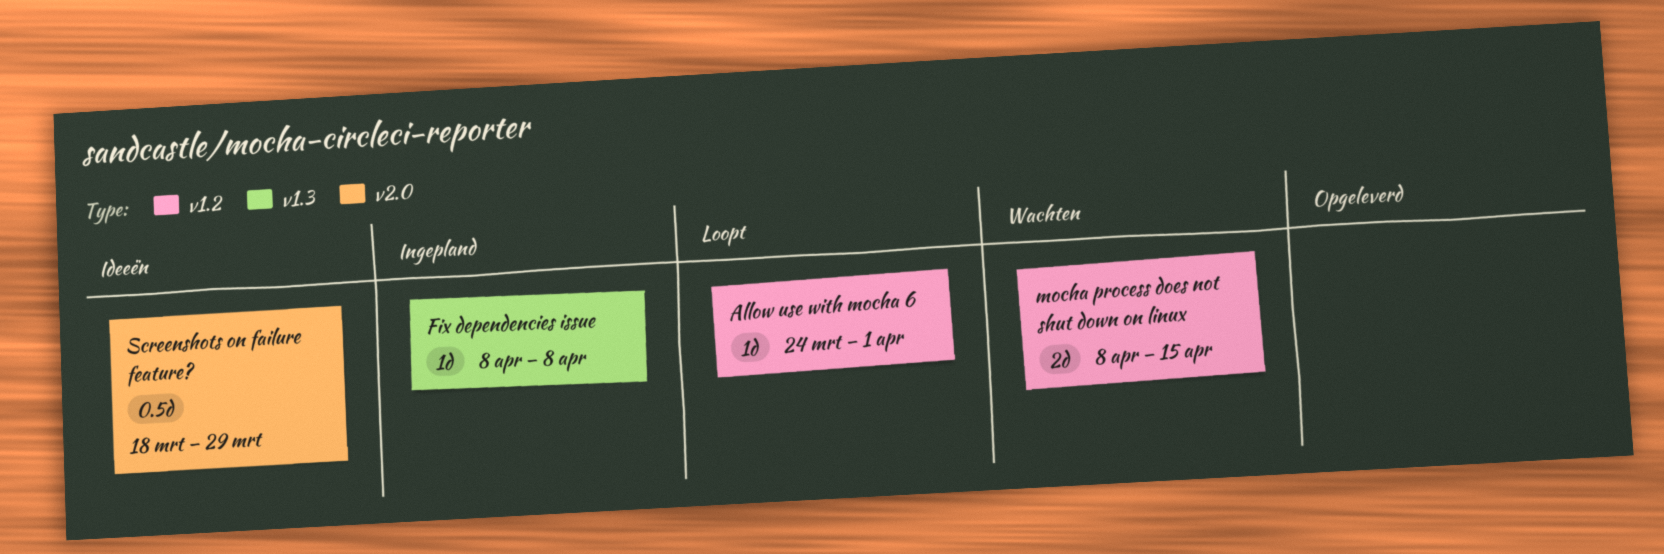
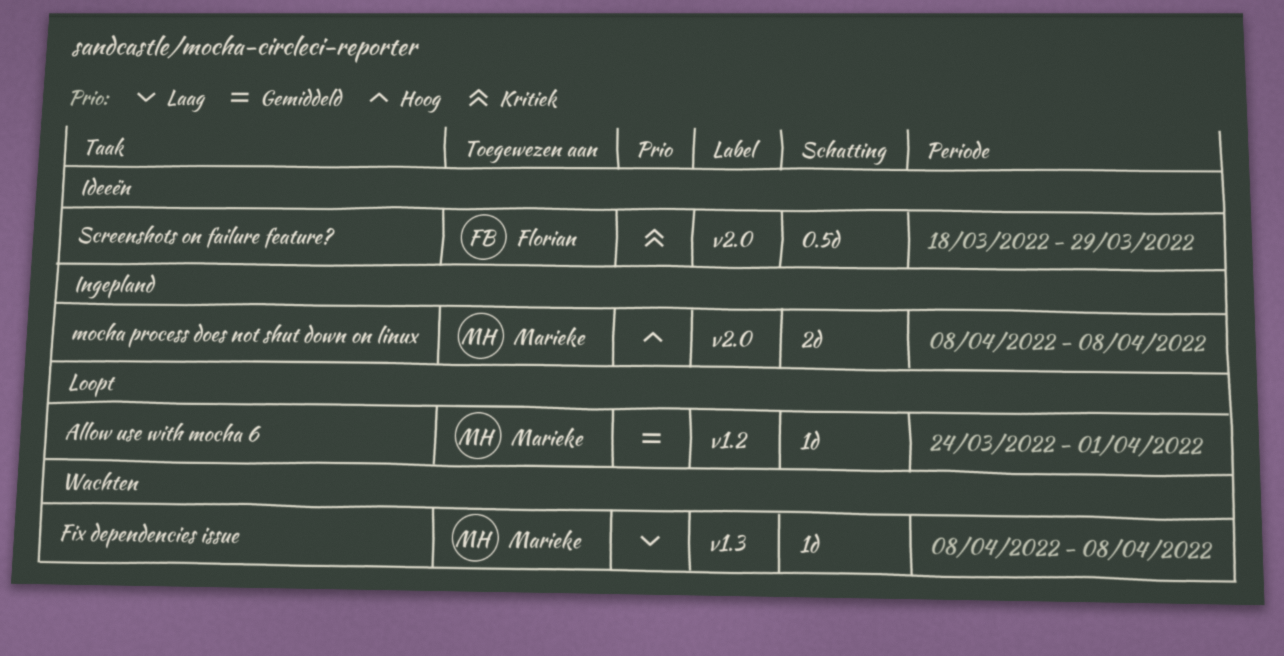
Fix dependencies issue, status: Ingepland -> Wachten
mocha process does not shut down on linux, status: Wachten -> Ingepland
mocha process does not shut down on linux, label: v1.2 -> v2.0
mocha process does not shut down on linux, due: Apr 15 -> Apr 8

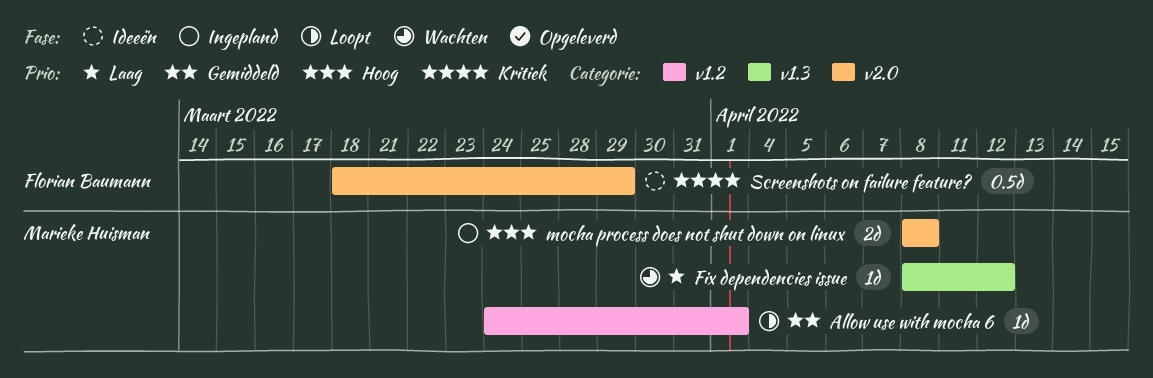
Fix dependencies issue, due: Apr 8 -> Apr 12

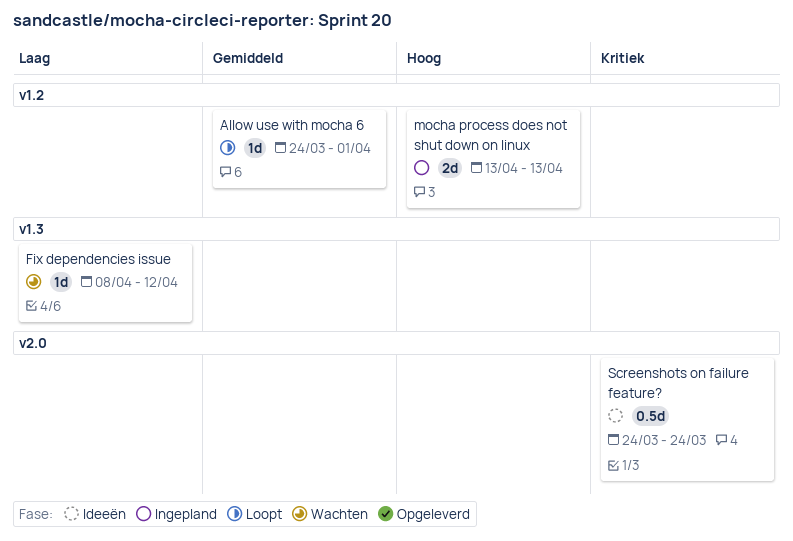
mocha process does not shut down on linux, label: v2.0 -> v1.2
mocha process does not shut down on linux, start: Apr 8 -> Apr 13
mocha process does not shut down on linux, due: Apr 8 -> Apr 13
Screenshots on failure feature?, start: Mar 18 -> Mar 24
Screenshots on failure feature?, due: Mar 29 -> Mar 24

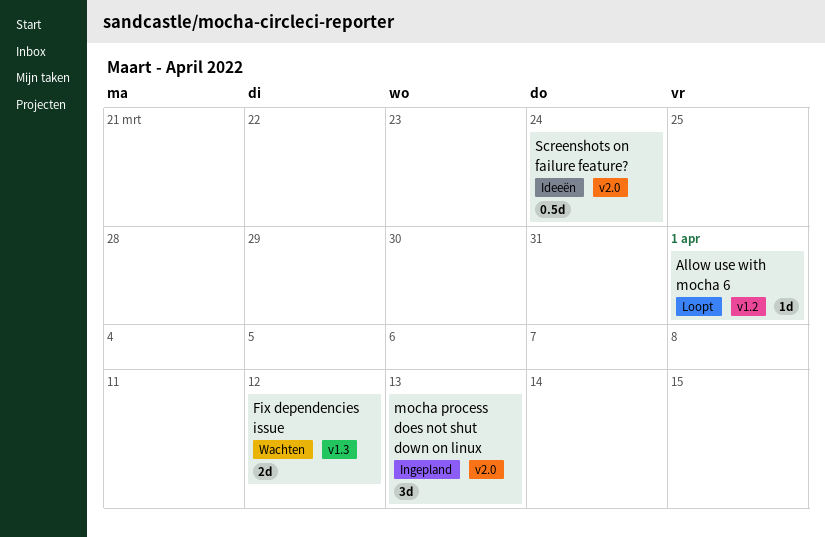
Fix dependencies issue, estimate: 1d -> 2d
mocha process does not shut down on linux, label: v1.2 -> v2.0
mocha process does not shut down on linux, estimate: 2d -> 3d

